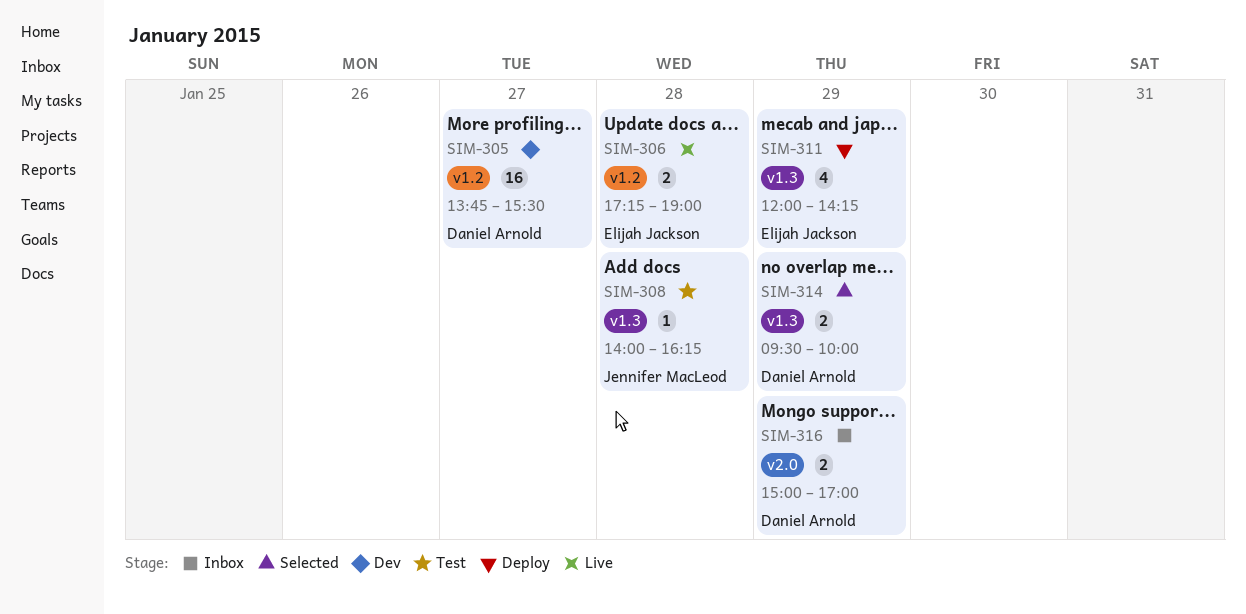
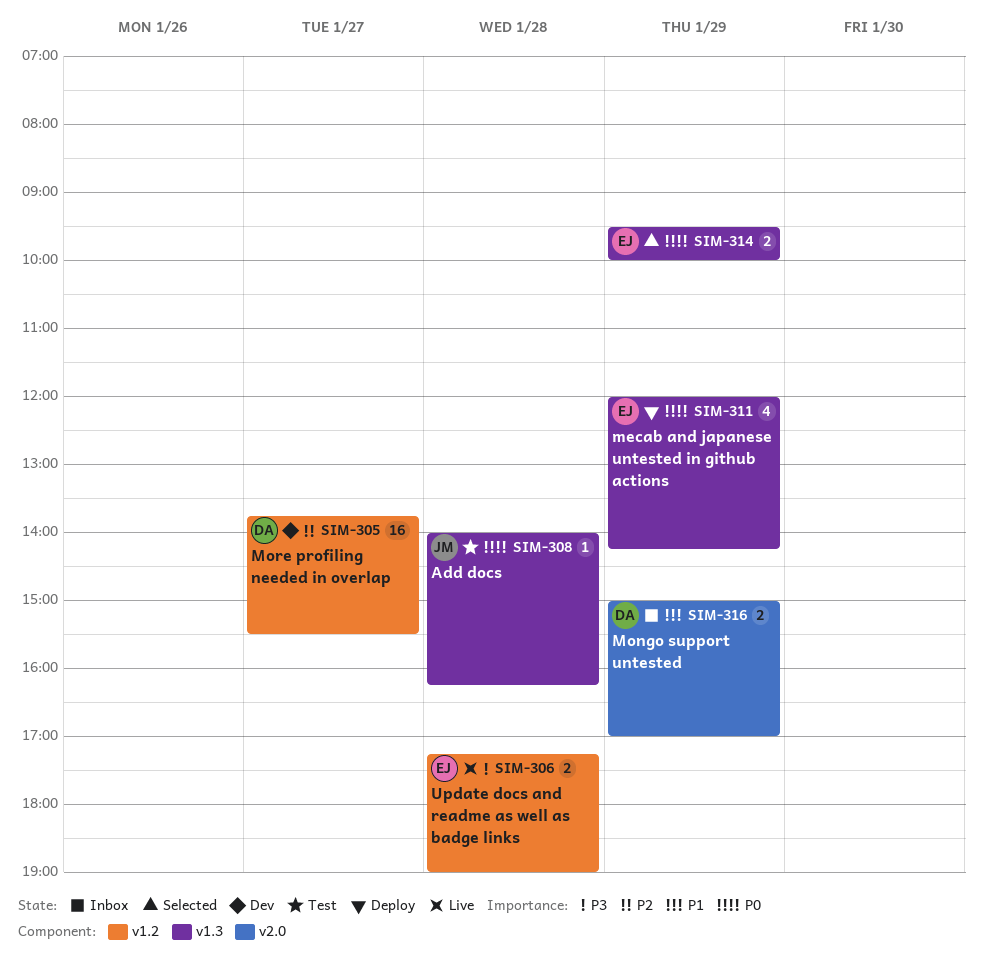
SIM-314, owner: Daniel Arnold -> Elijah Jackson

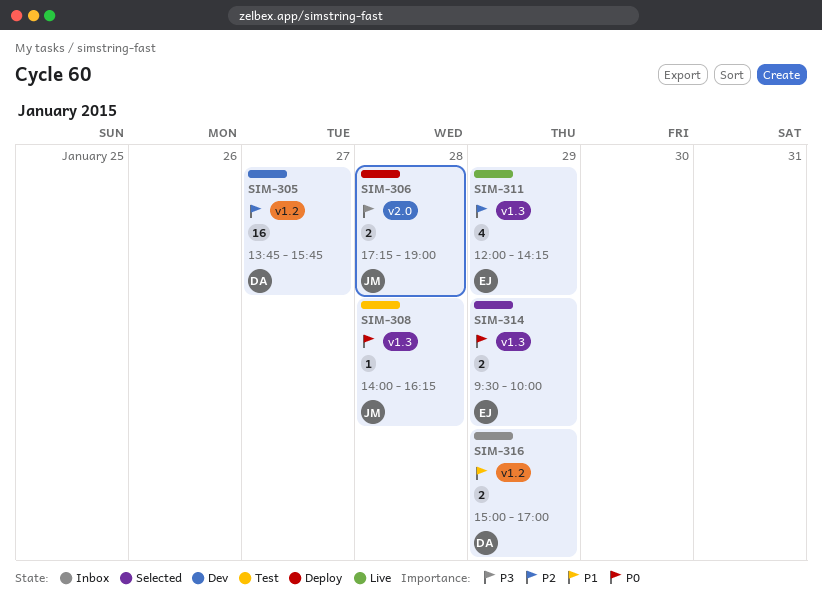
SIM-305, ends: 15:30 -> 15:45
SIM-306, status: Live -> Deploy
SIM-306, owner: EJ -> JM
SIM-306, label: v1.2 -> v2.0
SIM-311, status: Deploy -> Live
SIM-311, priority: P0 -> P2
SIM-316, label: v2.0 -> v1.2

